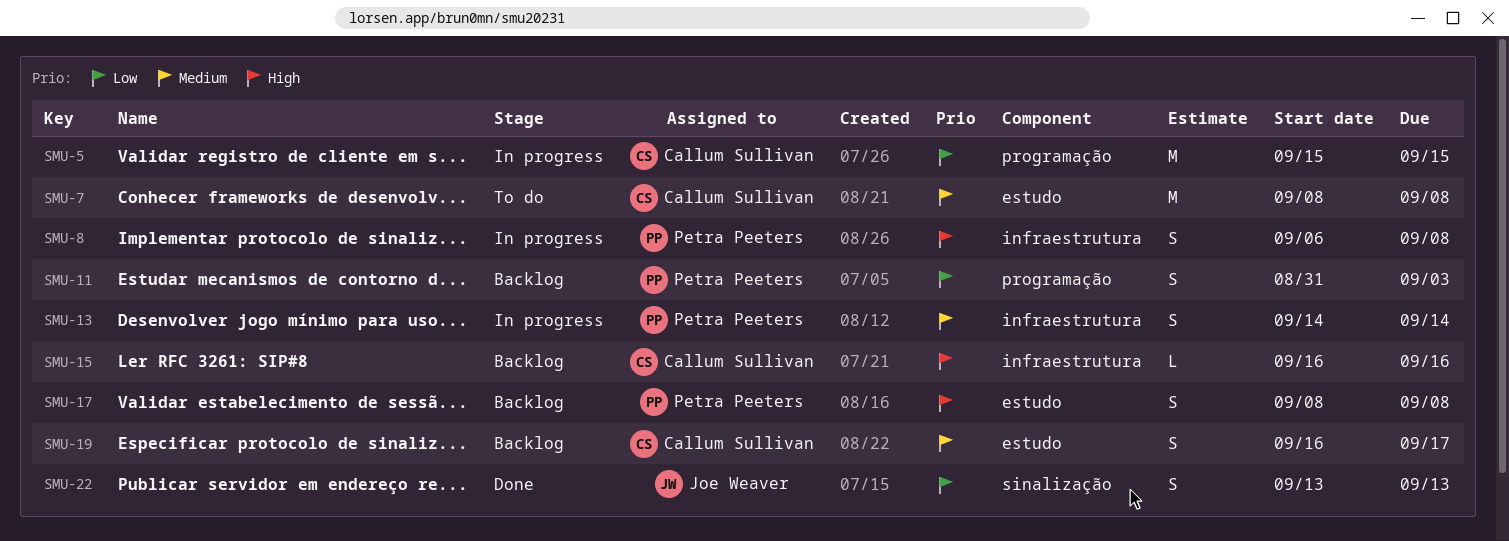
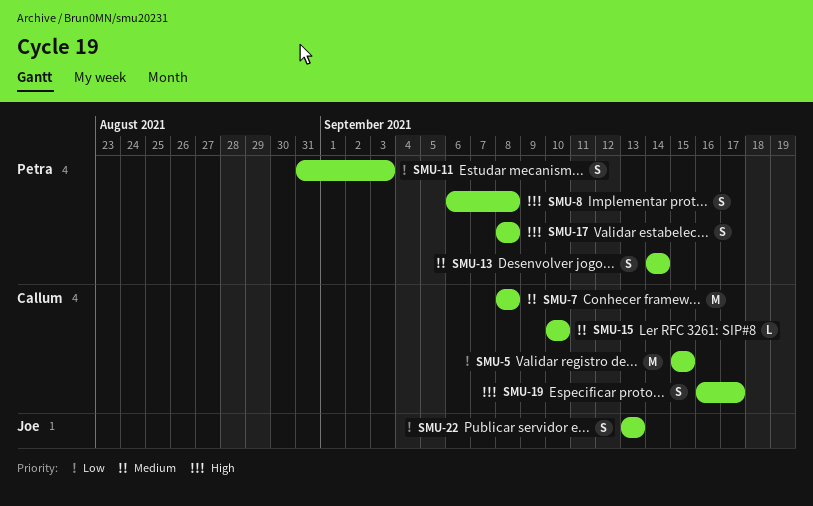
SMU-15, priority: High -> Medium
SMU-15, start: Sep 16 -> Sep 10
SMU-15, due: Sep 16 -> Sep 10
SMU-19, priority: Medium -> High

